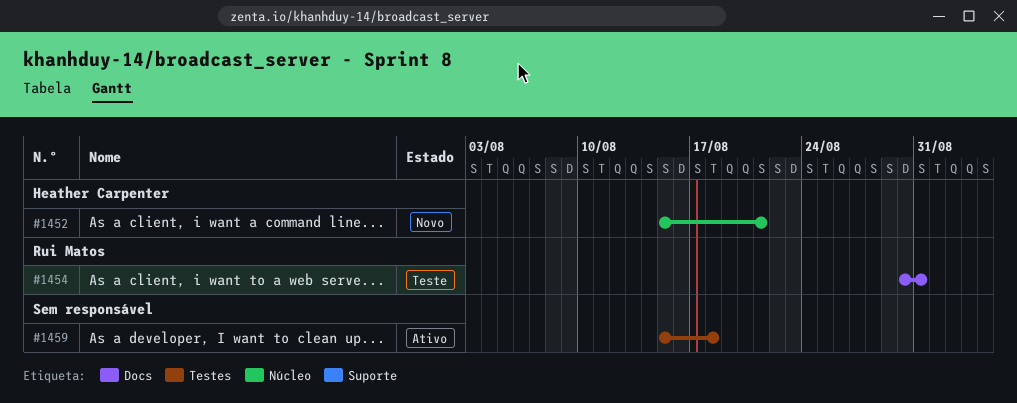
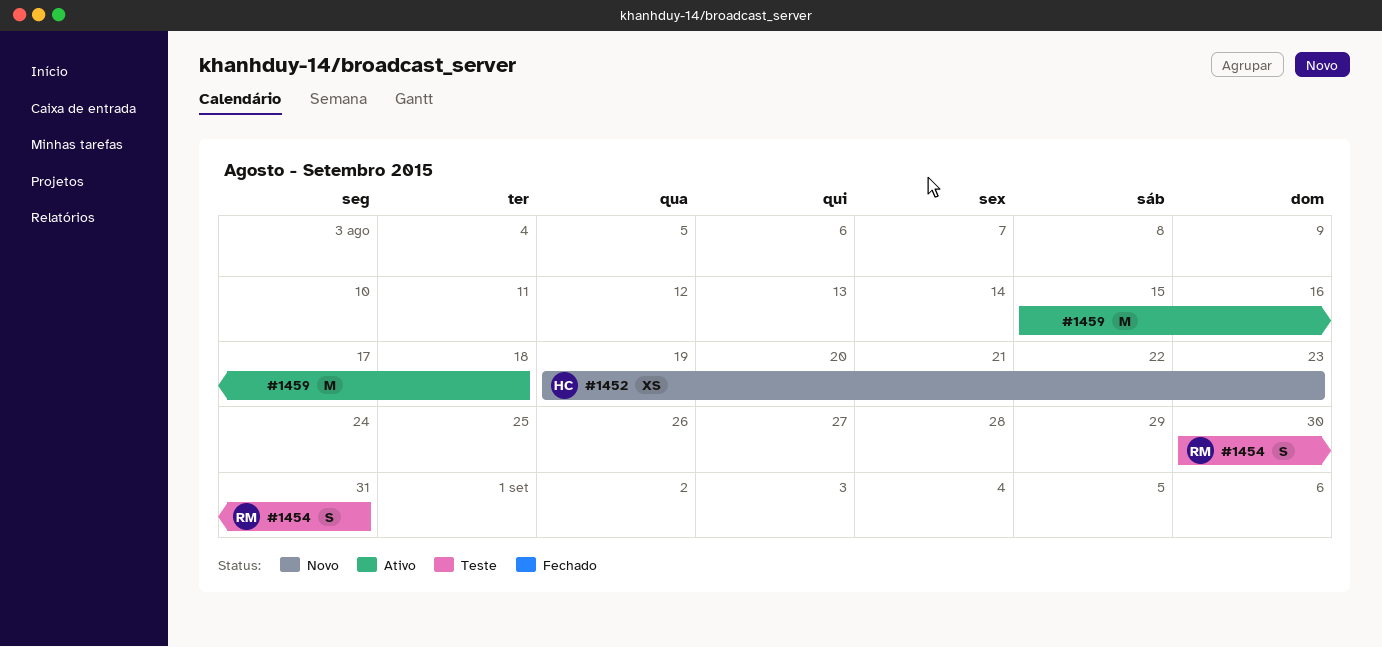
#1452, start: Aug 15 -> Aug 19
#1452, due: Aug 21 -> Aug 23

